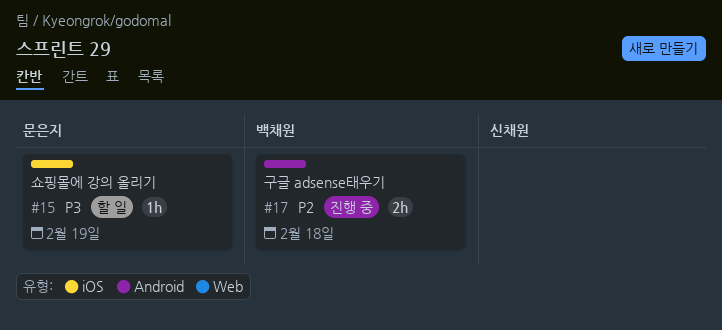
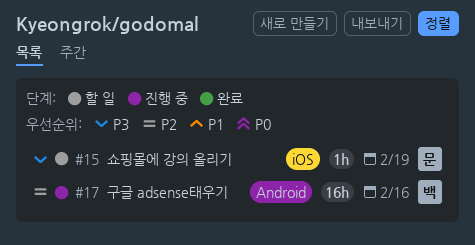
#17, estimate: 2h -> 16h
#17, due: Feb 18 -> Feb 16

